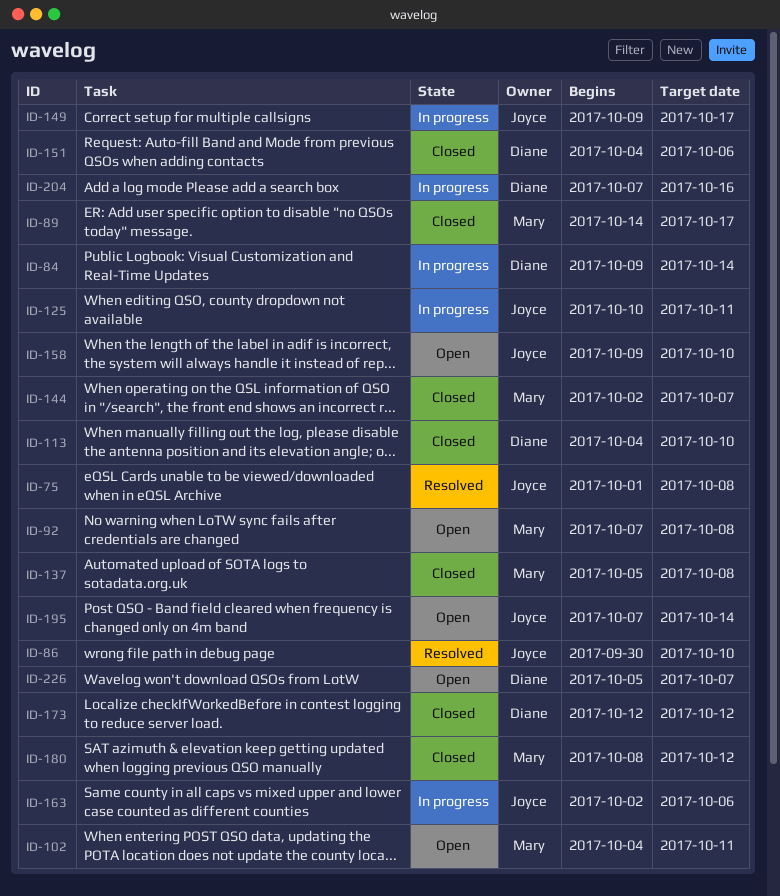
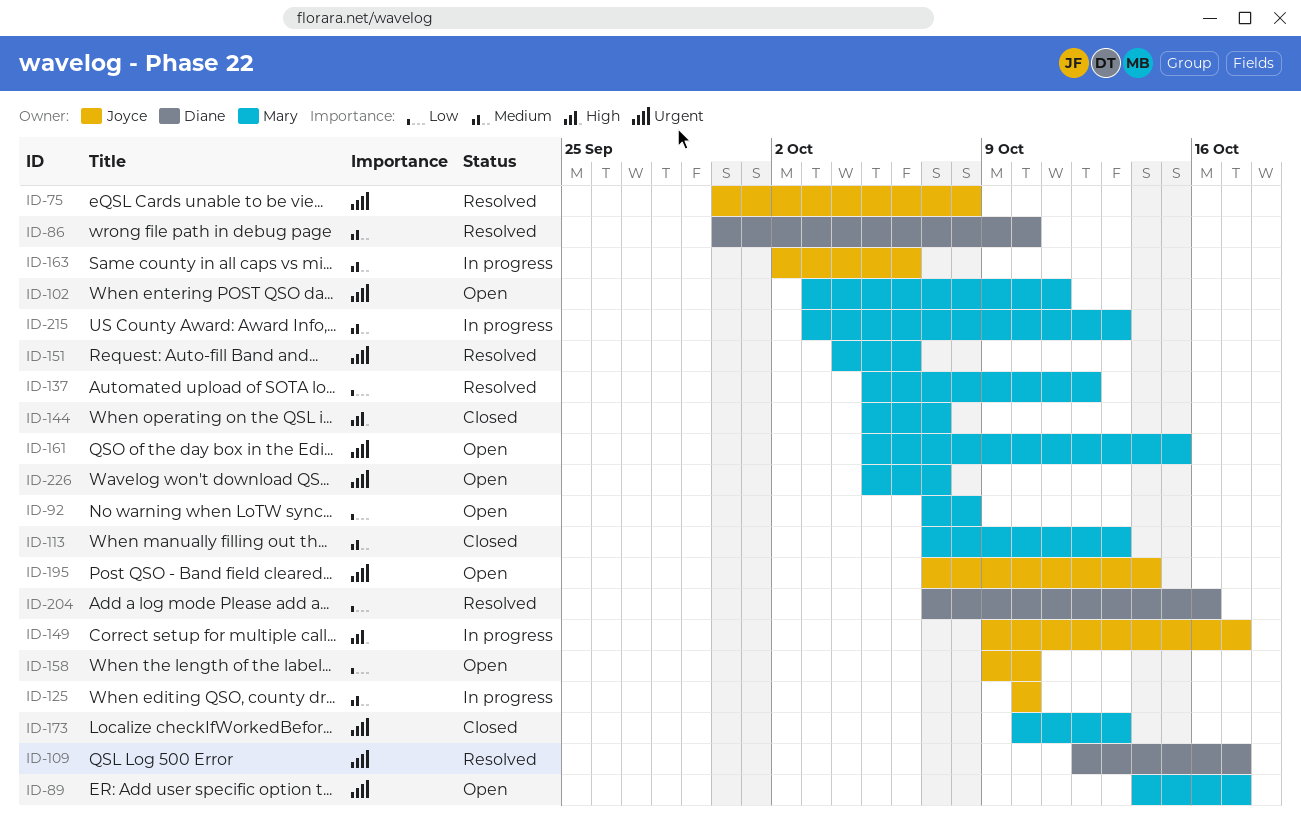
ID-75, start: Oct 1 -> Sep 30
ID-84: present -> none
ID-86, owner: Joyce -> Diane
ID-89, status: Closed -> Open
ID-102, start: Oct 4 -> Oct 3
ID-109: none -> present
ID-113, owner: Diane -> Mary
ID-113, start: Oct 4 -> Oct 7
ID-113, due: Oct 10 -> Oct 13
ID-125, due: Oct 11 -> Oct 10
ID-137, status: Closed -> Resolved
ID-137, due: Oct 8 -> Oct 12
ID-144, start: Oct 2 -> Oct 5
ID-151, status: Closed -> Resolved
ID-151, owner: Diane -> Mary
ID-161: none -> present
ID-173, owner: Diane -> Mary
ID-173, start: Oct 12 -> Oct 10
ID-173, due: Oct 12 -> Oct 13
ID-180: present -> none
ID-204, status: In progress -> Resolved
ID-215: none -> present
ID-226, owner: Diane -> Mary

